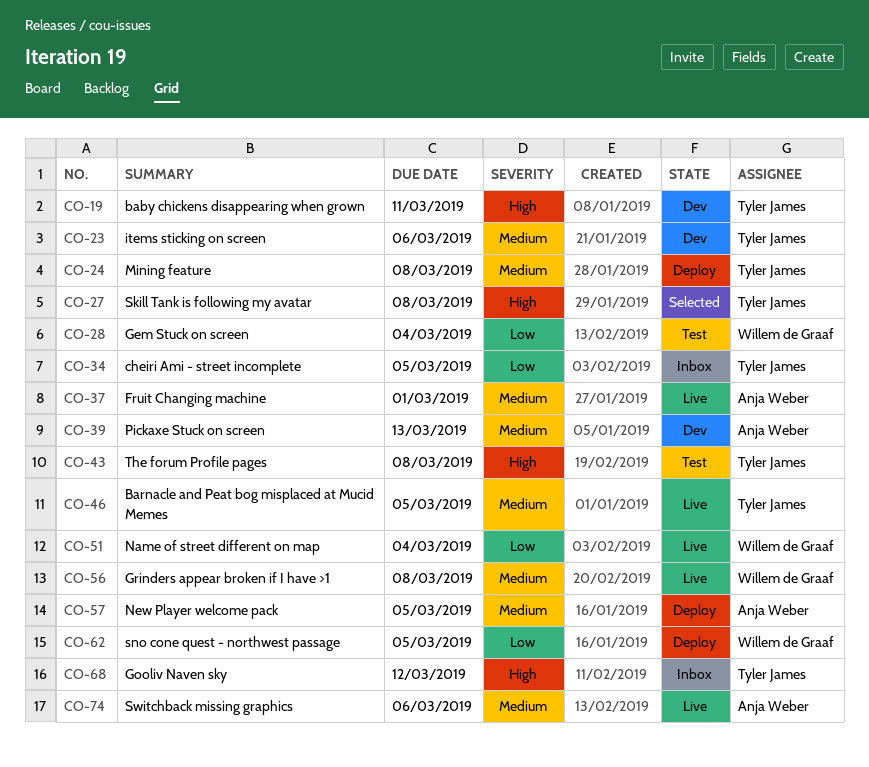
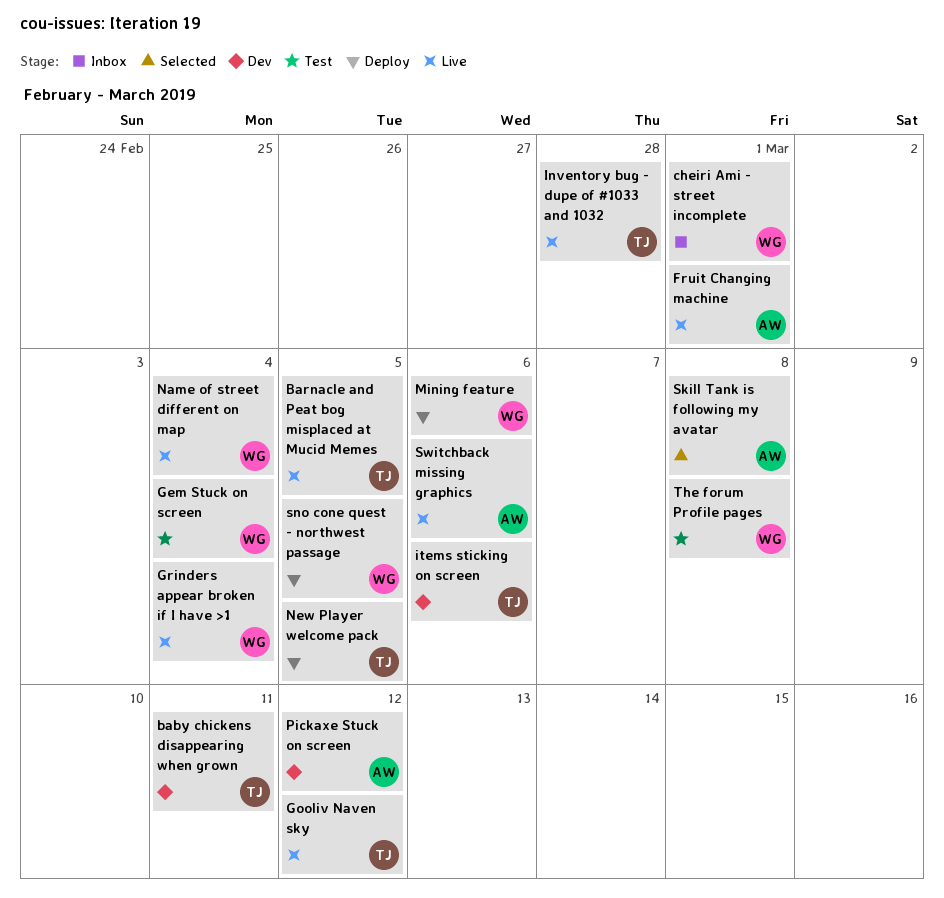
cheiri Ami - street incomplete, owner: Tyler James -> Willem de Graaf
cheiri Ami - street incomplete, due: Mar 5 -> Mar 1
Gooliv Naven sky, status: Inbox -> Live
Grinders appear broken if I have >1, due: Mar 8 -> Mar 4
Inventory bug - dupe of #1033 and 1032: none -> present
Mining feature, owner: Tyler James -> Willem de Graaf
Mining feature, due: Mar 8 -> Mar 6
New Player welcome pack, owner: Anja Weber -> Tyler James
Pickaxe Stuck on screen, due: Mar 13 -> Mar 12
Skill Tank is following my avatar, owner: Tyler James -> Anja Weber
The forum Profile pages, owner: Tyler James -> Willem de Graaf

